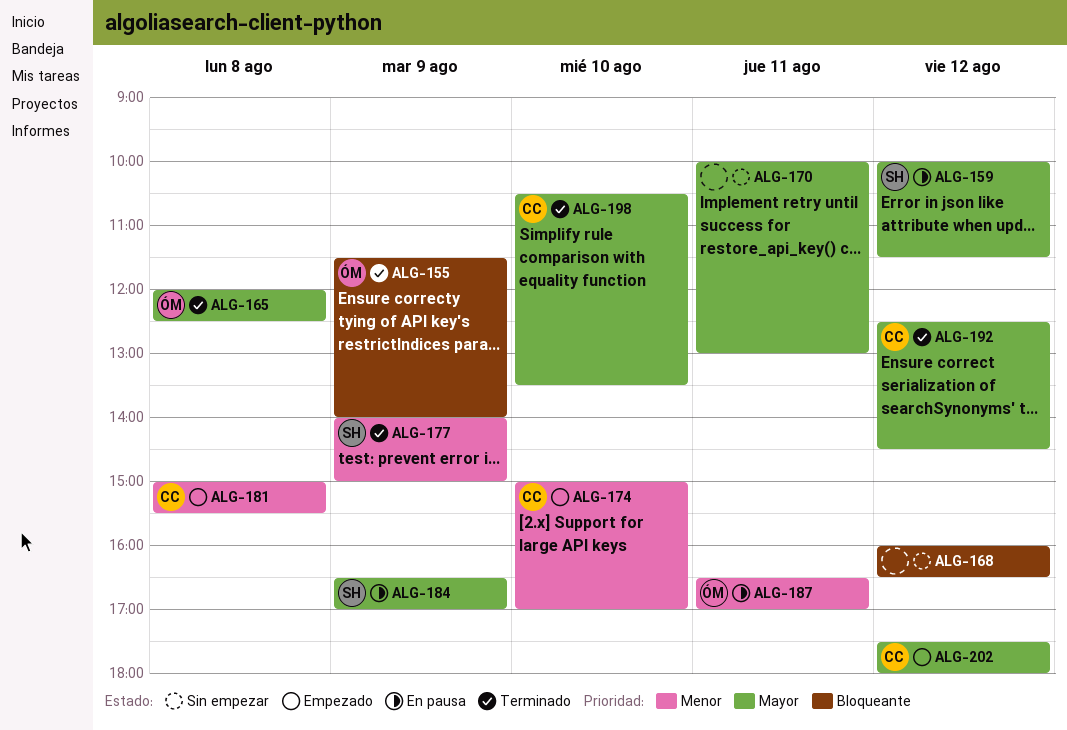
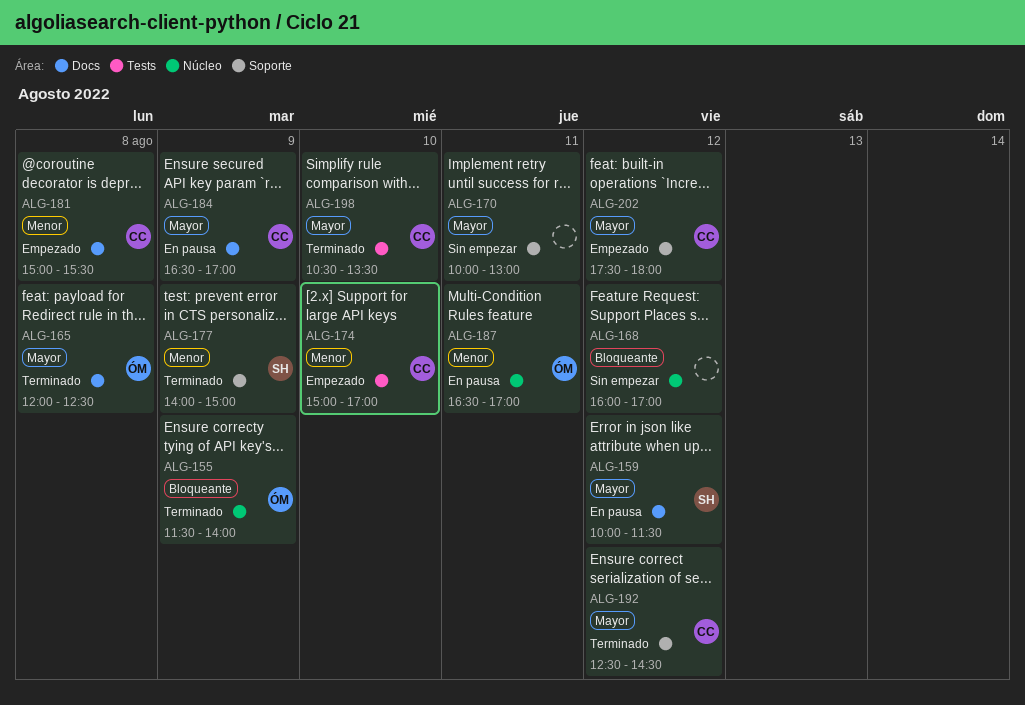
ALG-168, ends: 16:30 -> 17:00
ALG-184, owner: SH -> CC

